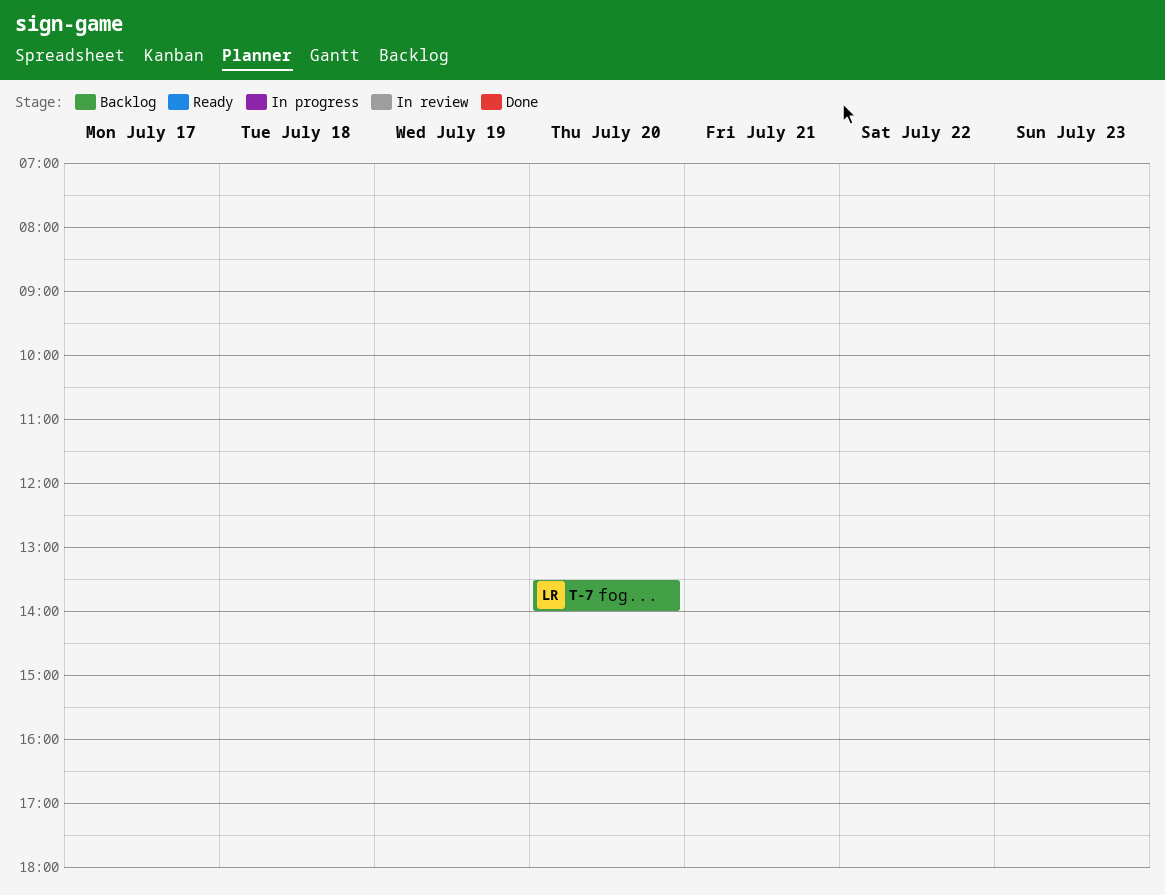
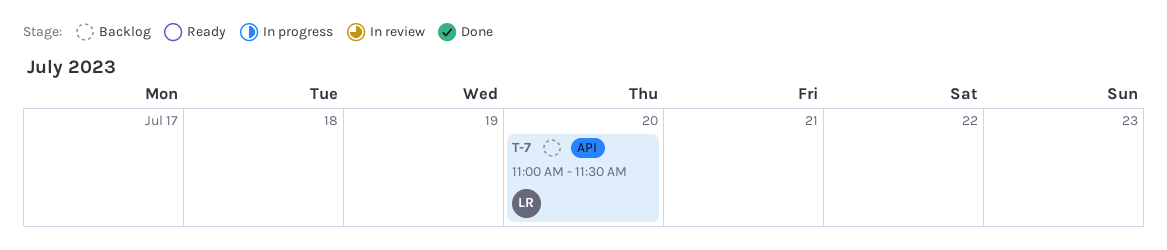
T-7, begins: 13:30 -> 11:00
T-7, ends: 14:00 -> 11:30

